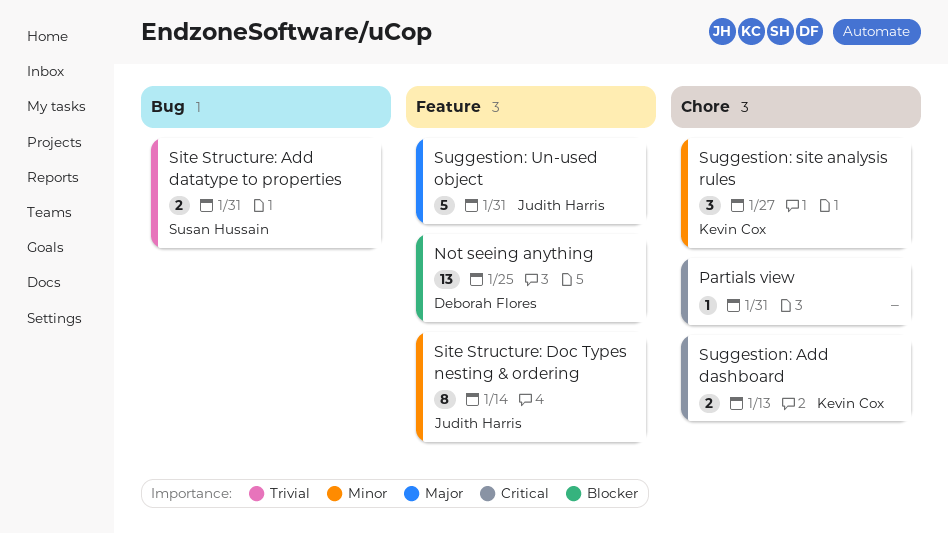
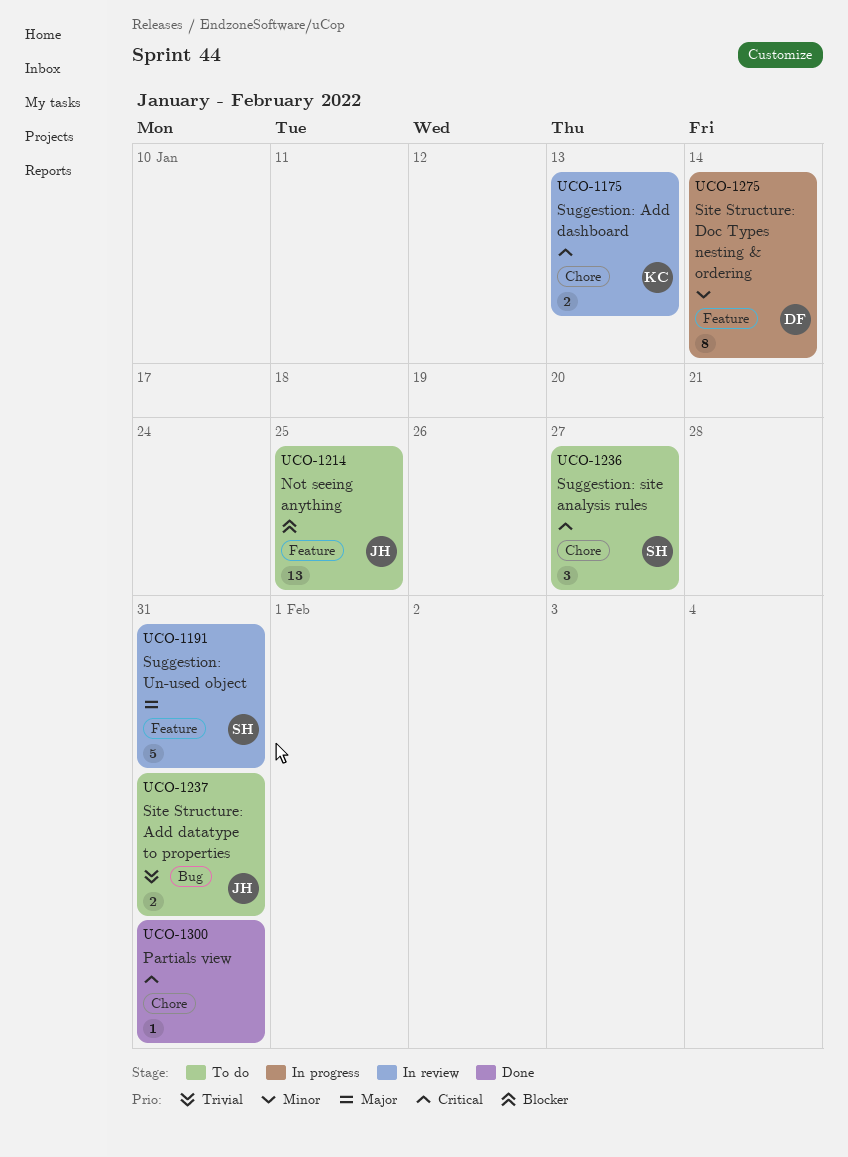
Not seeing anything, owner: Deborah Flores -> Judith Harris
Site Structure: Add datatype to properties, owner: Susan Hussain -> Judith Harris
Site Structure: Doc Types nesting & ordering, owner: Judith Harris -> Deborah Flores
Suggestion: site analysis rules, owner: Kevin Cox -> Susan Hussain
Suggestion: site analysis rules, priority: Minor -> Critical
Suggestion: Un-used object, owner: Judith Harris -> Susan Hussain

